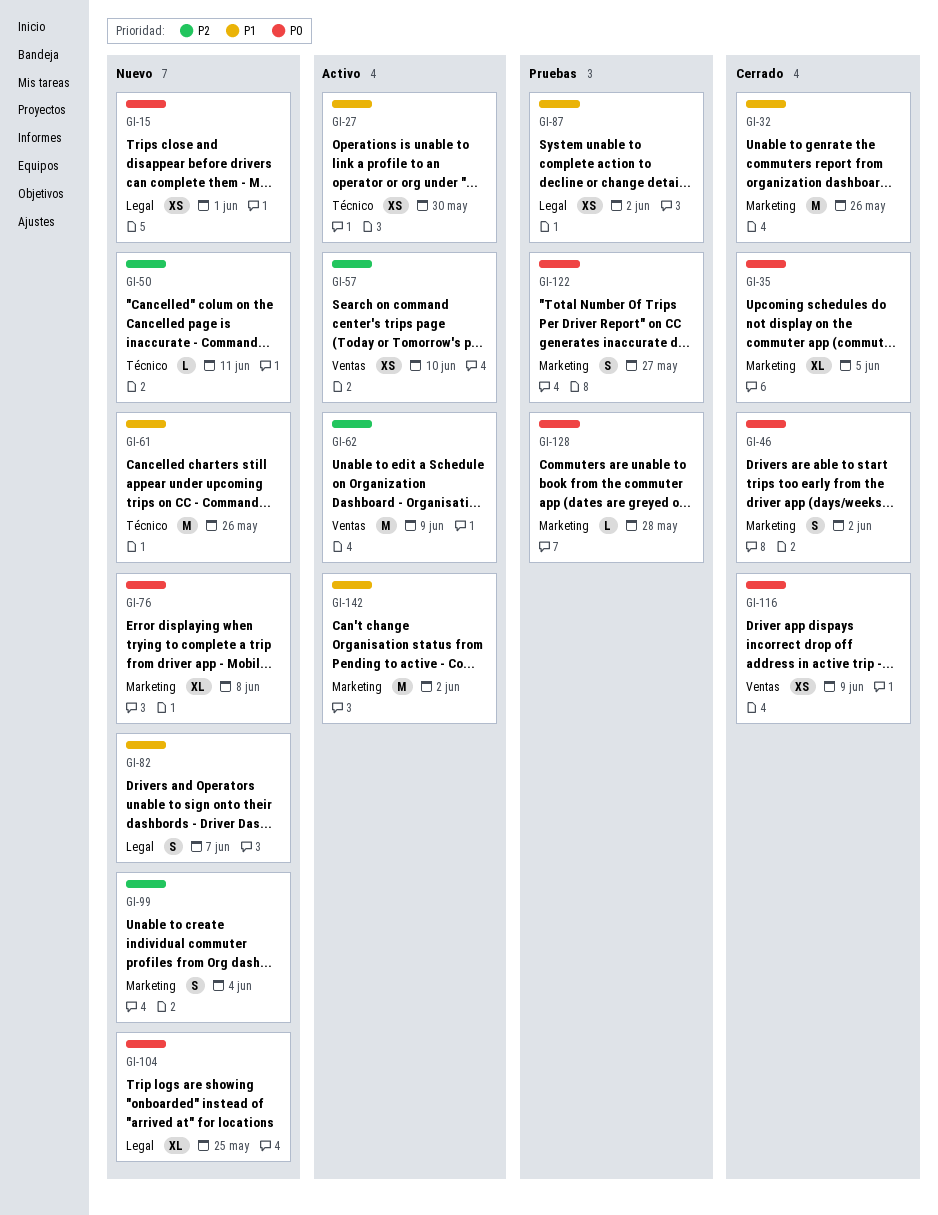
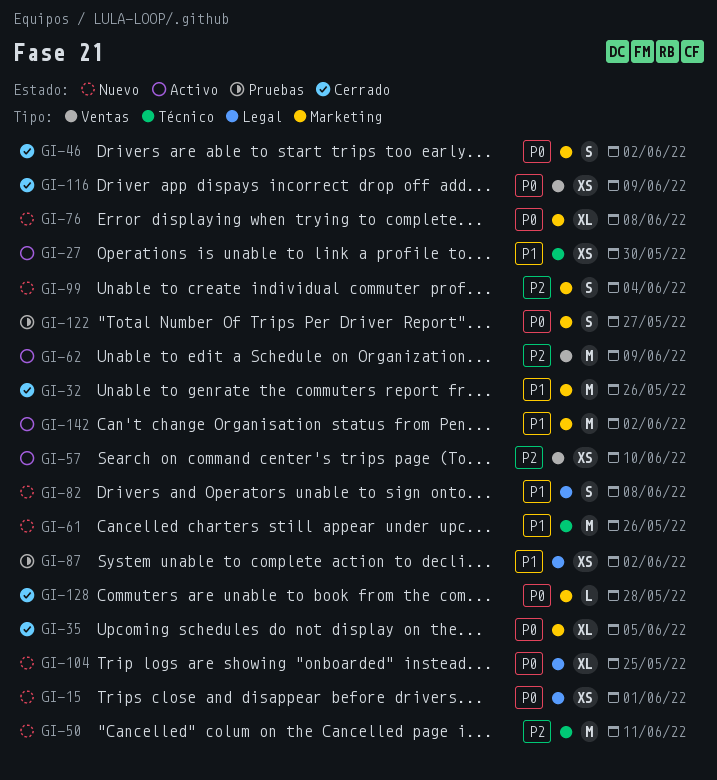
GI-50, estimate: L -> M
GI-82, due: Jun 7 -> Jun 8
GI-128, status: Pruebas -> Cerrado

